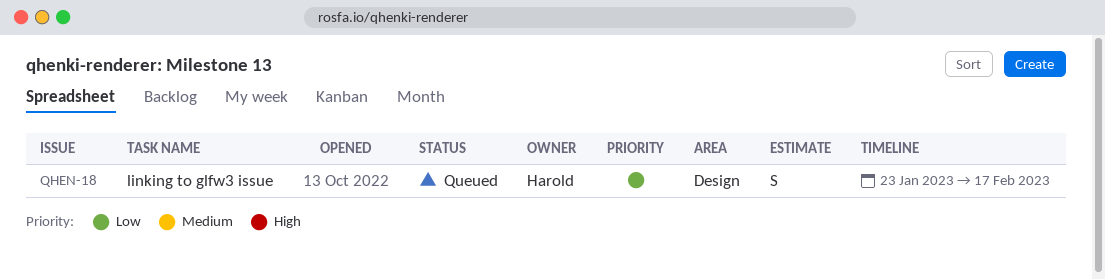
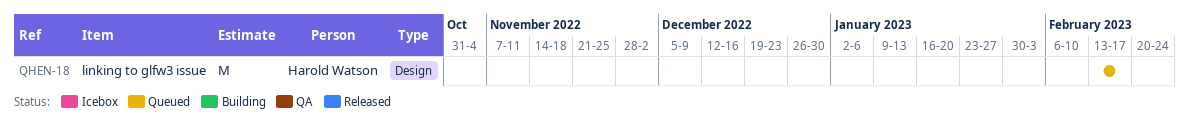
QHEN-18, estimate: S -> M
QHEN-18, start: Jan 23 -> Feb 13

